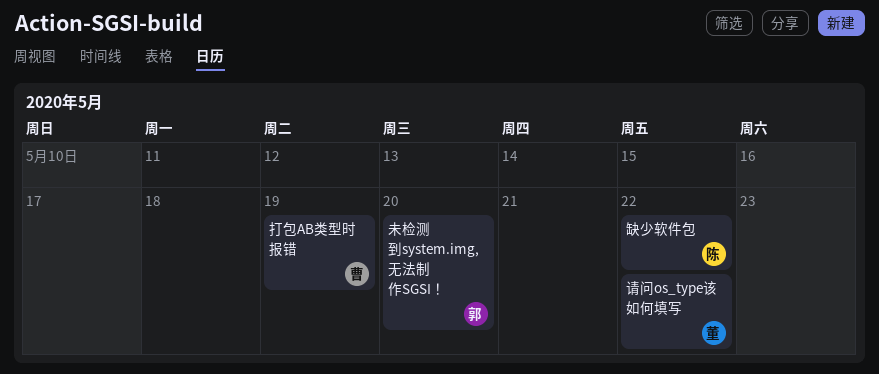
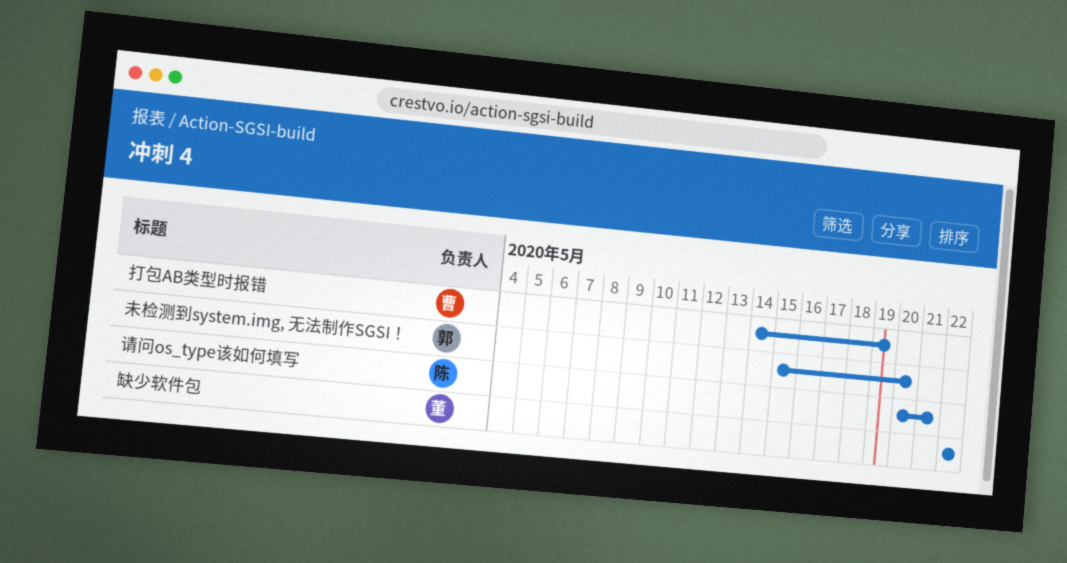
缺少软件包, owner: 陈 -> 董
请问os_type该如何填写, owner: 董 -> 陈
请问os_type该如何填写, due: May 22 -> May 21

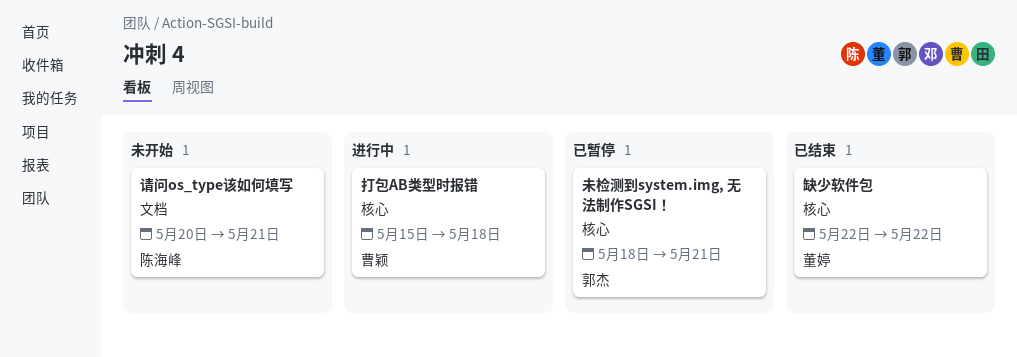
打包AB类型时报错, start: May 14 -> May 15
打包AB类型时报错, due: May 19 -> May 18
未检测到system.img, 无法制作SGSI！, start: May 15 -> May 18
未检测到system.img, 无法制作SGSI！, due: May 20 -> May 21

